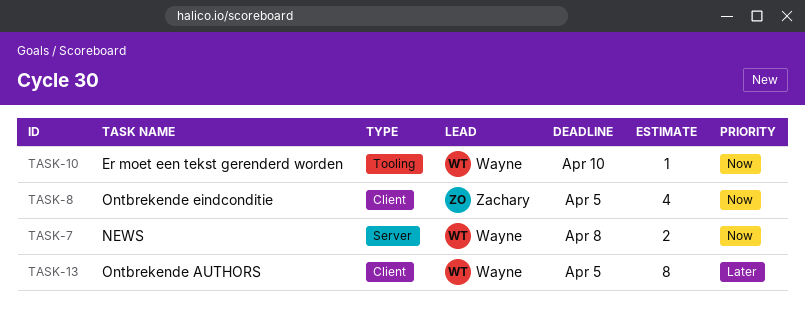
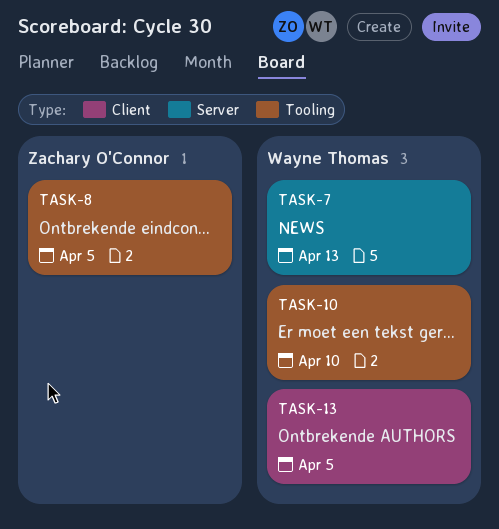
TASK-7, due: Apr 8 -> Apr 13
TASK-8, label: Client -> Tooling

